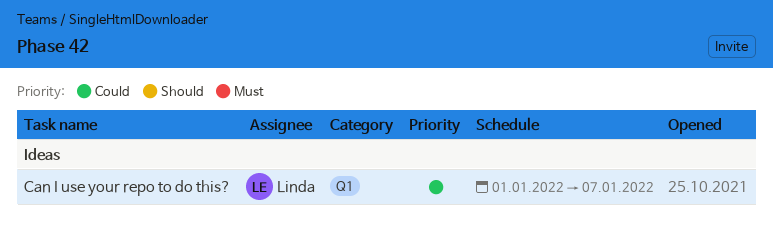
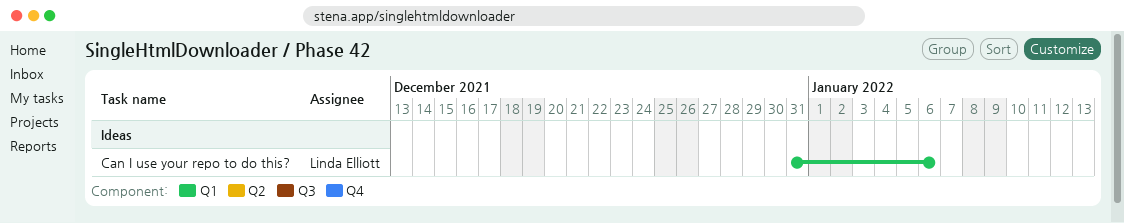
Can I use your repo to do this?, start: Jan 1 -> Dec 31
Can I use your repo to do this?, due: Jan 7 -> Jan 6

